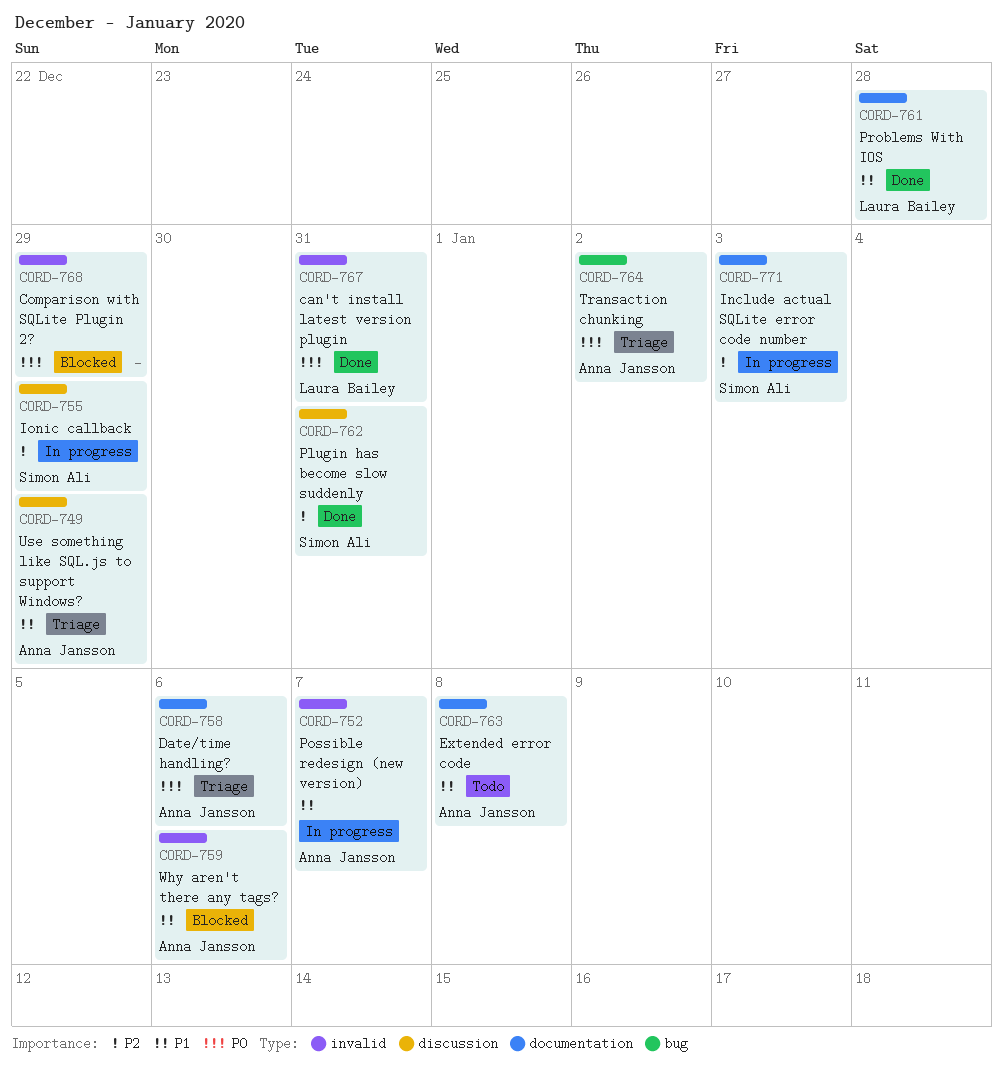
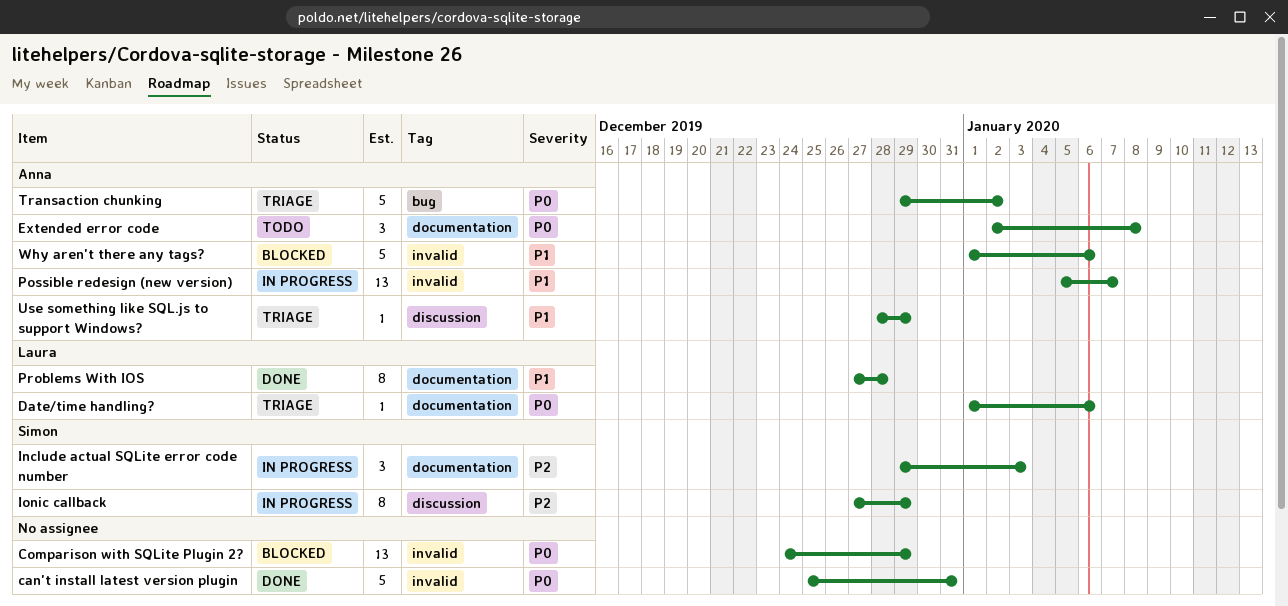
can't install latest version plugin, owner: Laura Bailey -> none
Date/time handling?, owner: Anna Jansson -> Laura Bailey
Extended error code, priority: P1 -> P0
Plugin has become slow suddenly: present -> none

